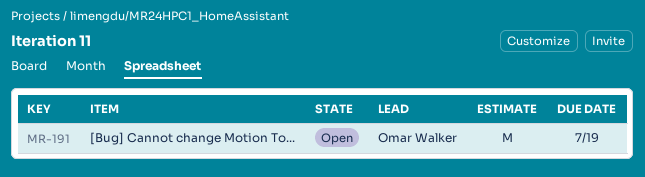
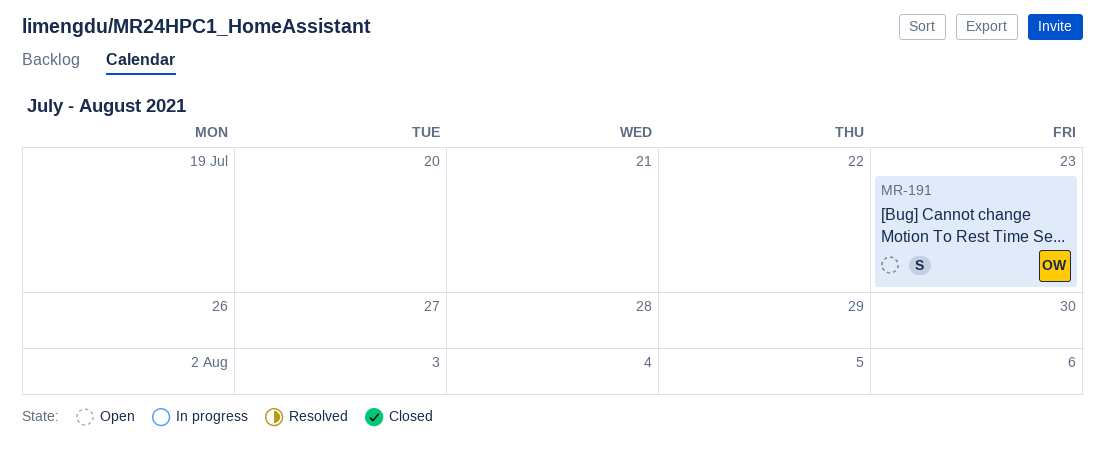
MR-191, estimate: M -> S
MR-191, due: Jul 19 -> Jul 23

